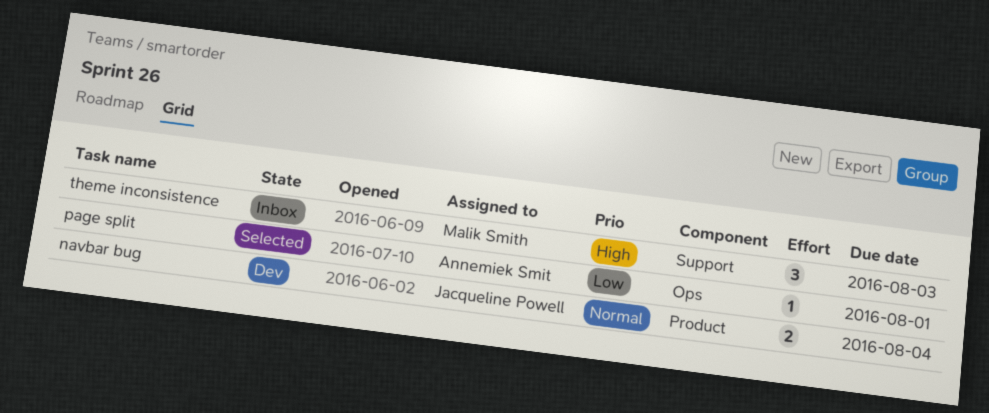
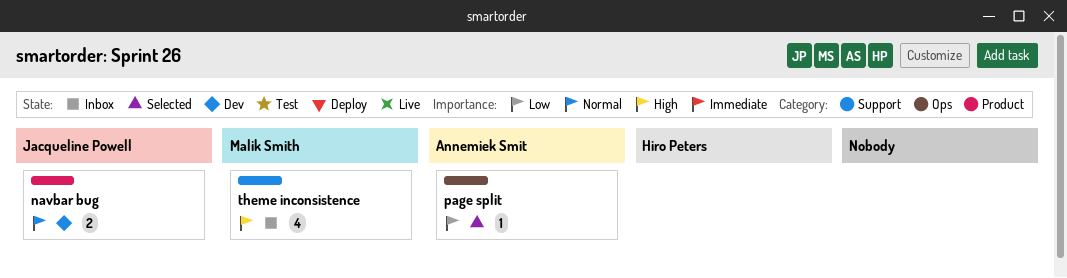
theme inconsistence, estimate: 3 -> 4

